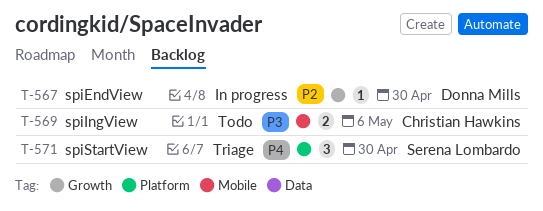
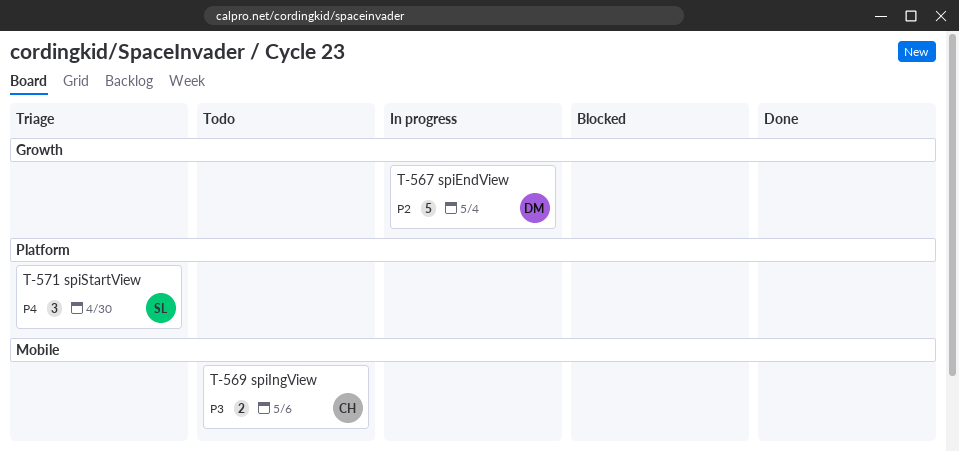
T-567, estimate: 1 -> 5
T-567, due: Apr 30 -> May 4

